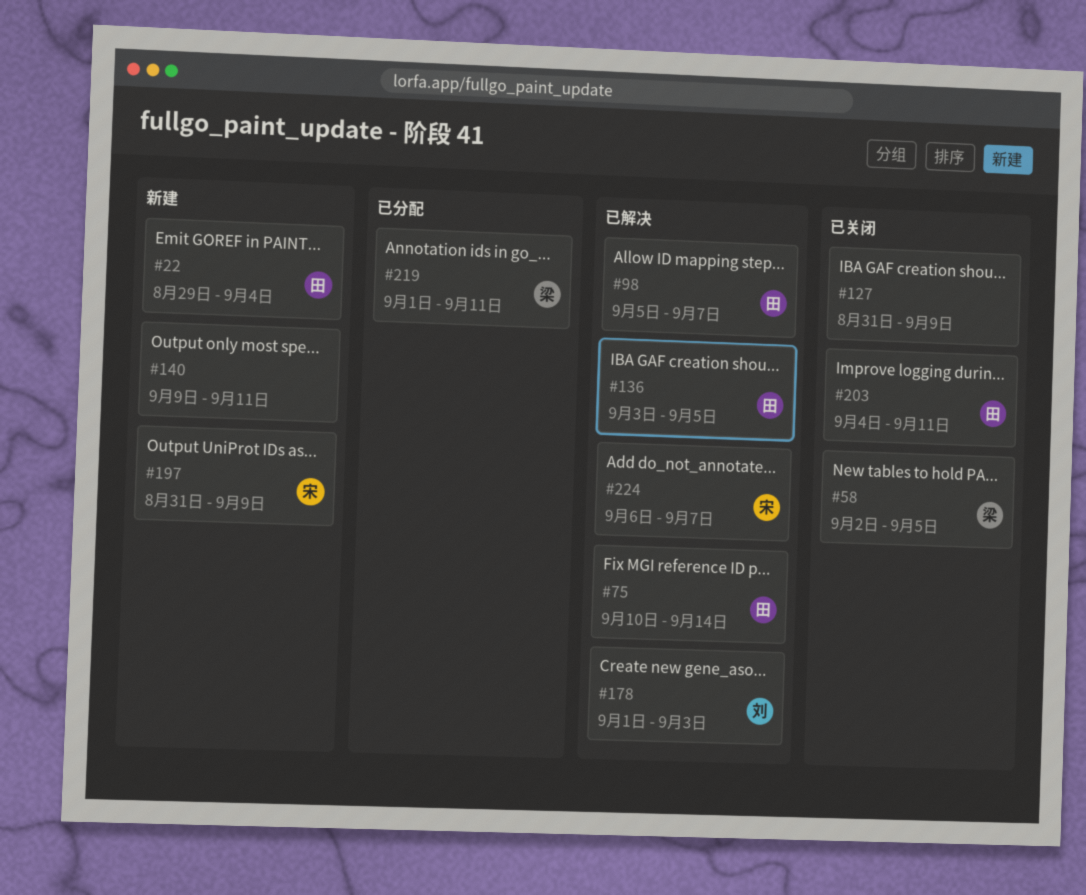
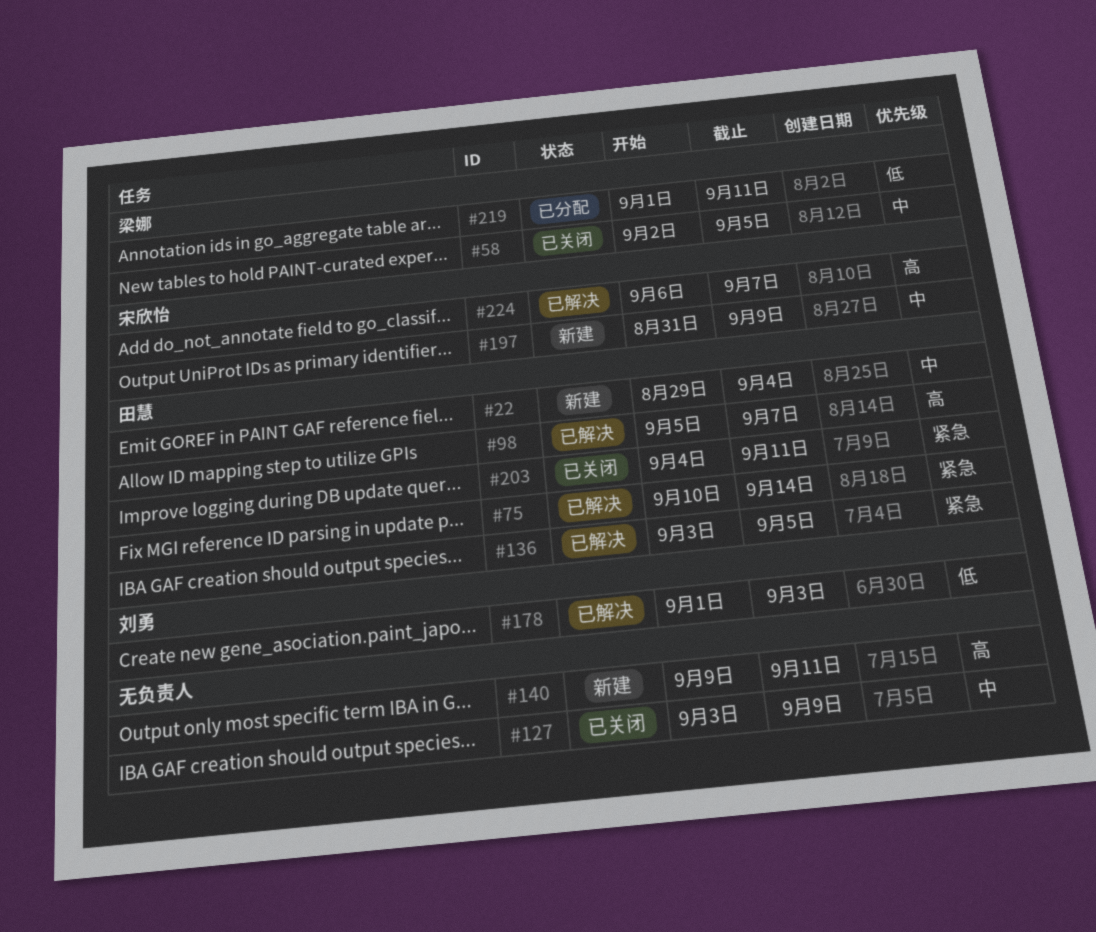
#127, start: Aug 31 -> Sep 3

